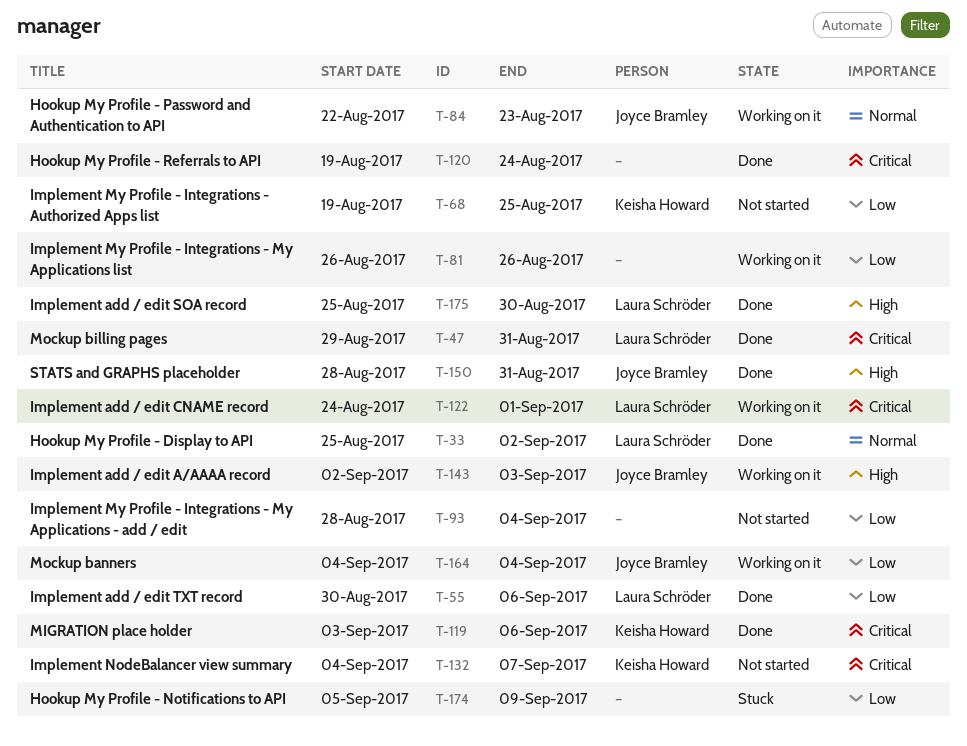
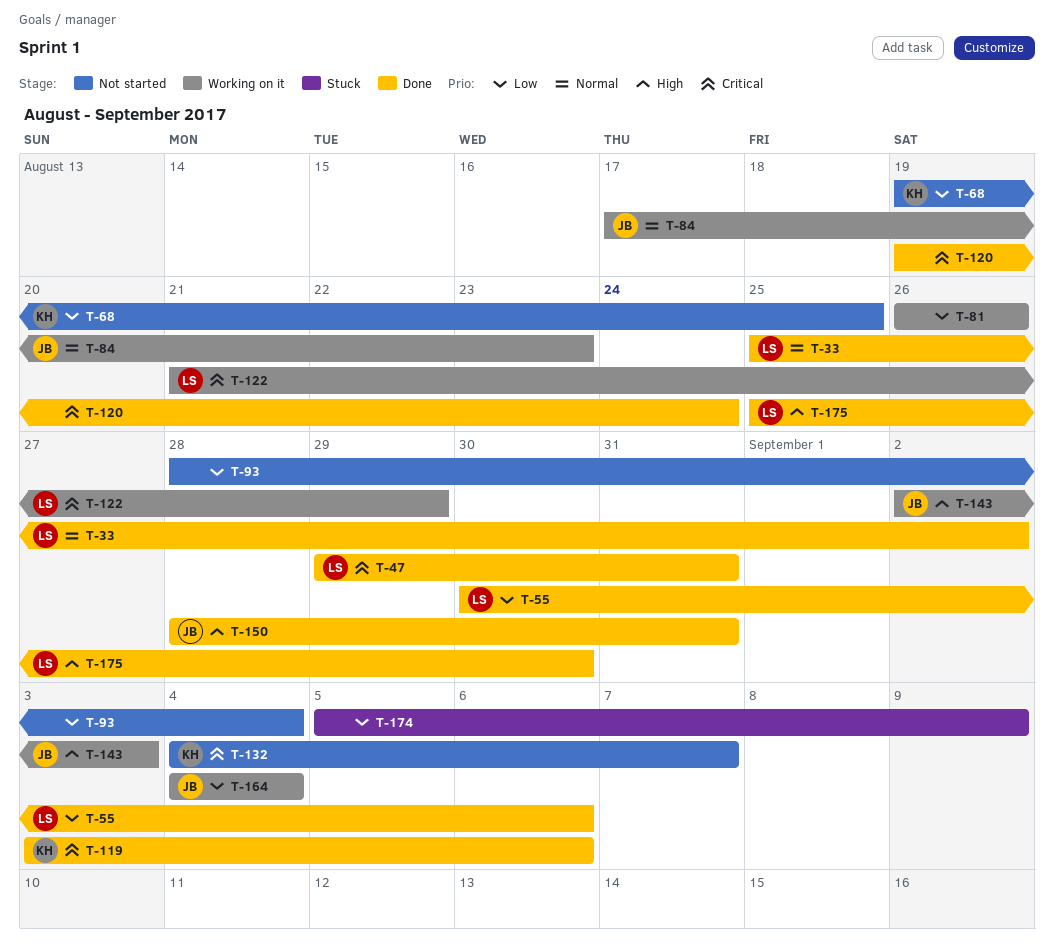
T-84, start: Aug 22 -> Aug 17
T-122, start: Aug 24 -> Aug 21
T-122, due: Sep 1 -> Aug 29

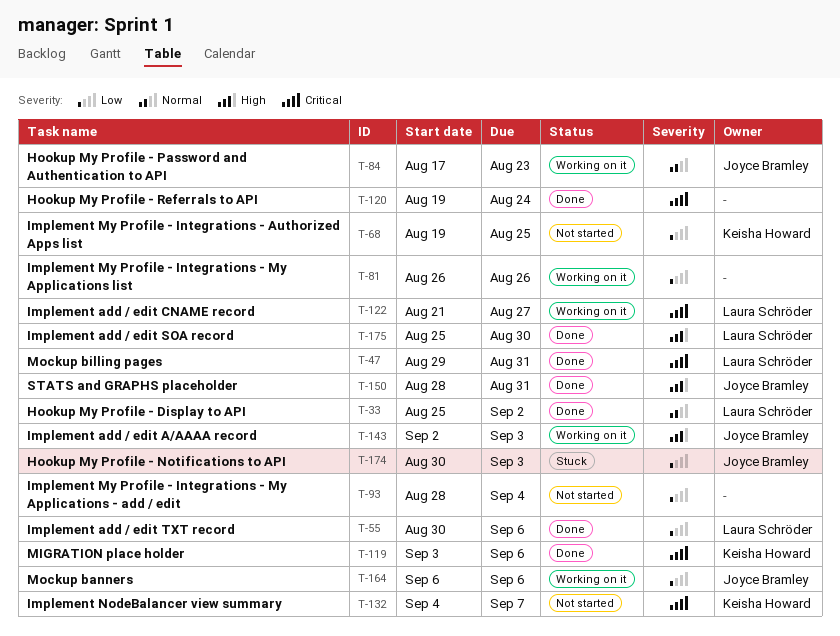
T-122, due: Aug 29 -> Aug 27
T-164, start: Sep 4 -> Sep 6
T-164, due: Sep 4 -> Sep 6
T-174, owner: none -> Joyce Bramley
T-174, start: Sep 5 -> Aug 30
T-174, due: Sep 9 -> Sep 3

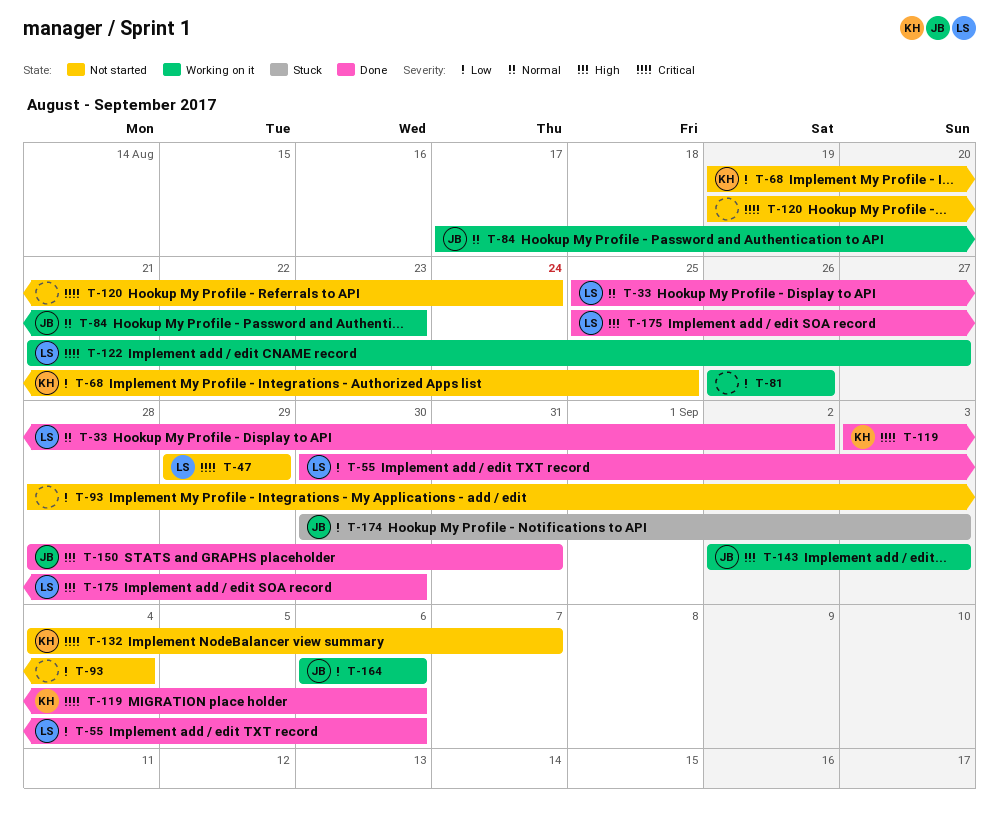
T-47, status: Done -> Not started
T-47, due: Aug 31 -> Aug 29
T-120, status: Done -> Not started

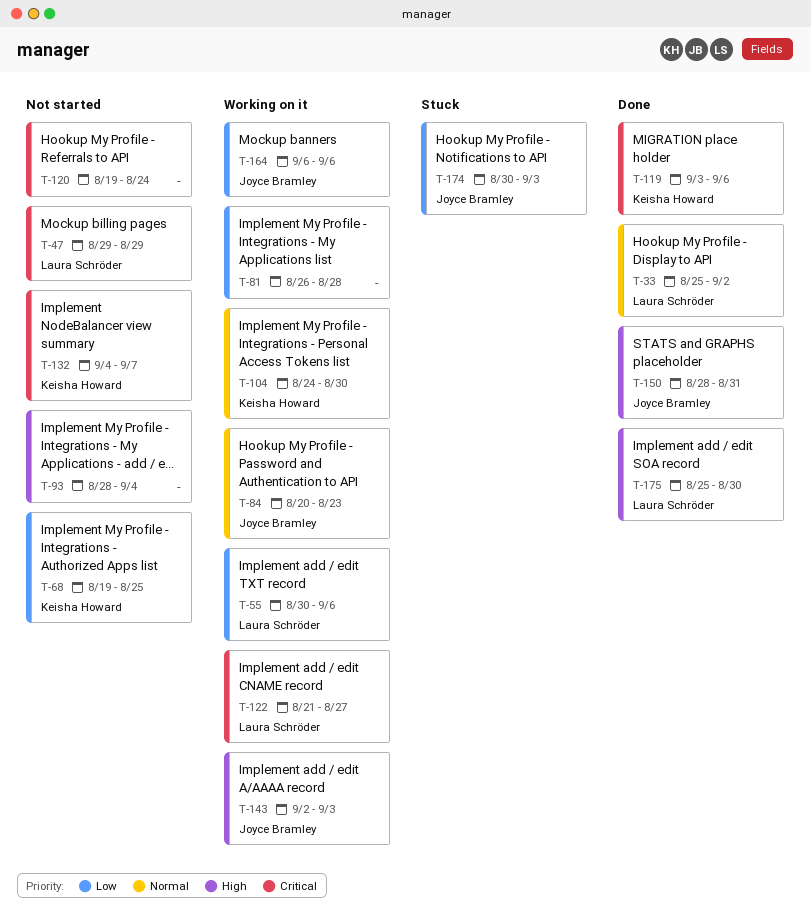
T-55, status: Done -> Working on it
T-81, due: Aug 26 -> Aug 28
T-84, start: Aug 17 -> Aug 20
T-93, priority: Low -> High
T-104: none -> present

